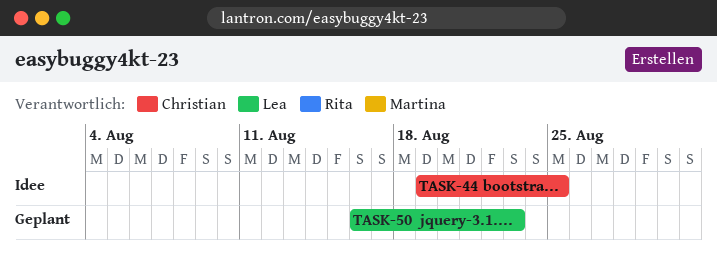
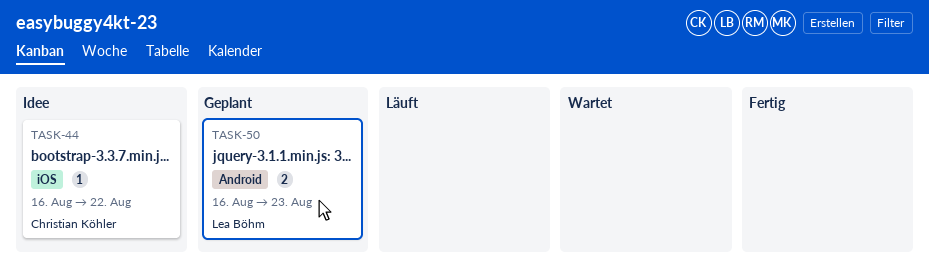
TASK-44, start: Aug 19 -> Aug 16
TASK-44, due: Aug 25 -> Aug 22

